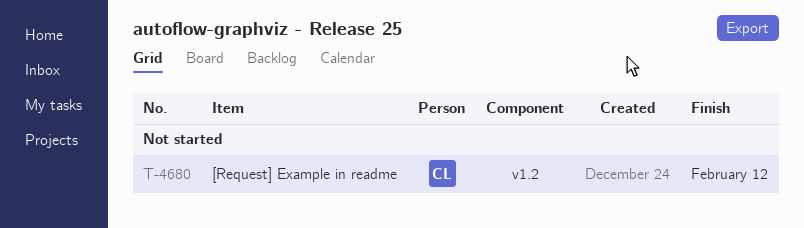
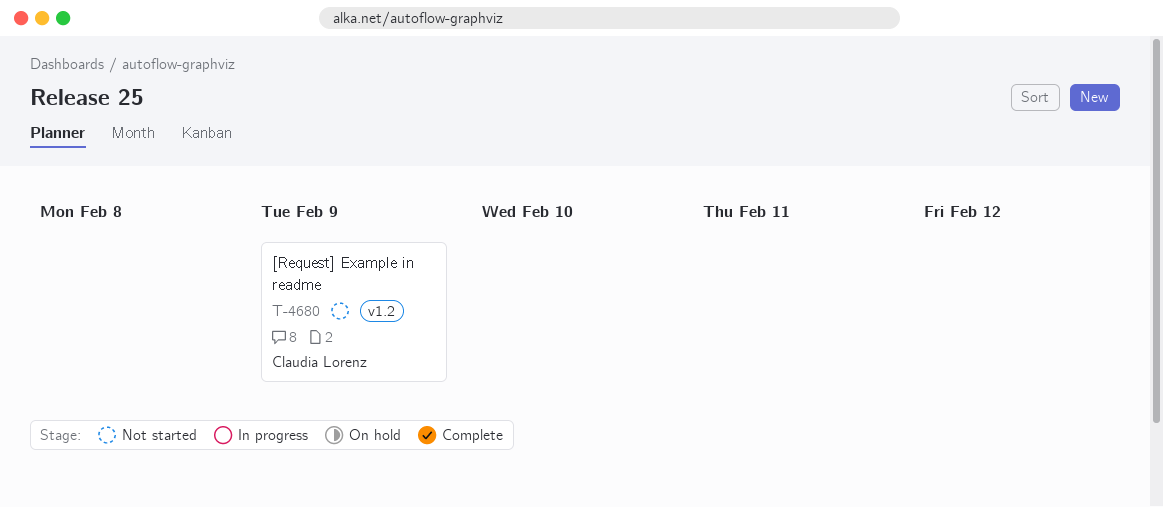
T-4680, due: Feb 12 -> Feb 9

